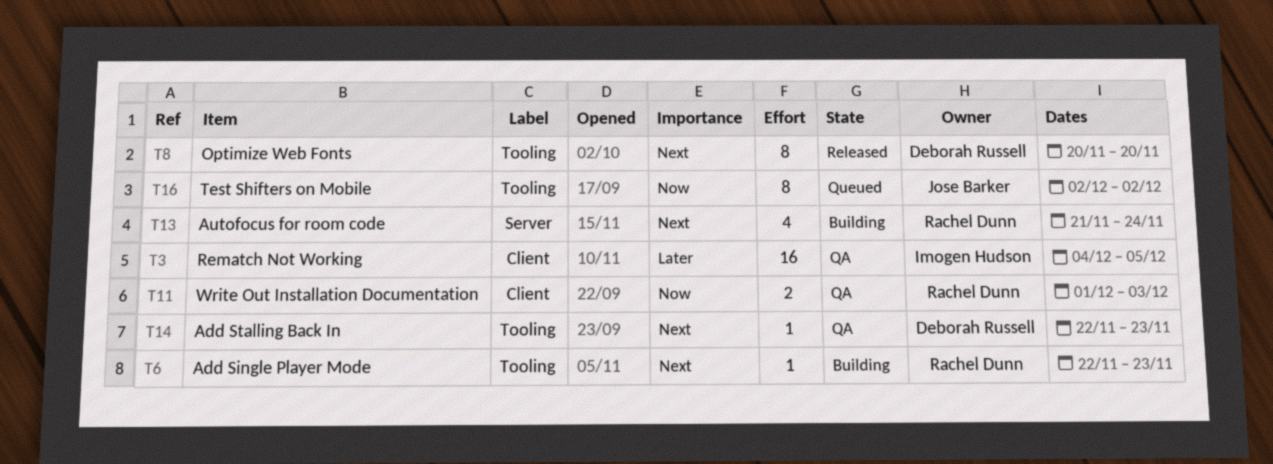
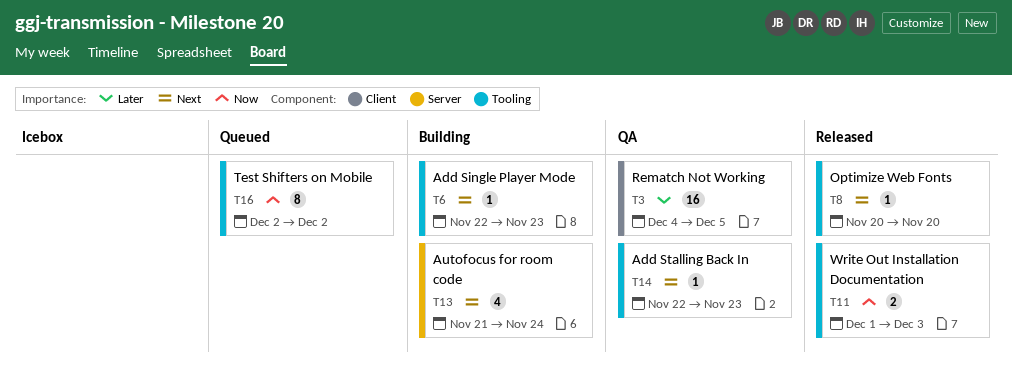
T8, estimate: 8 -> 1
T11, status: QA -> Released
T11, label: Client -> Tooling

